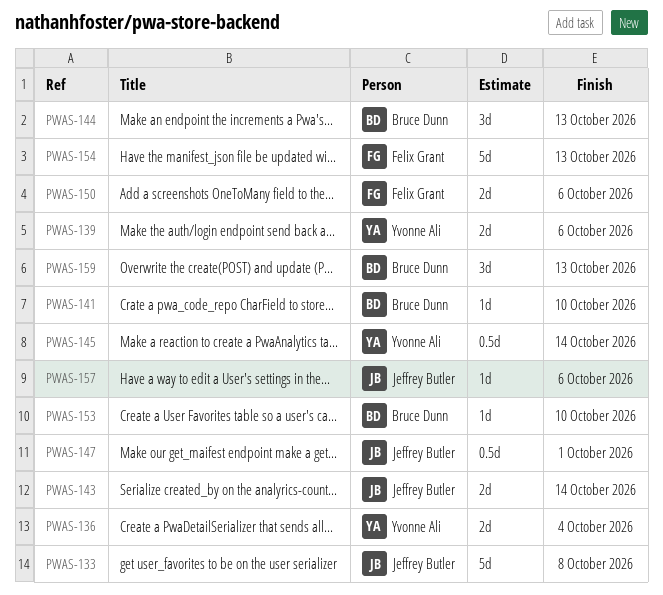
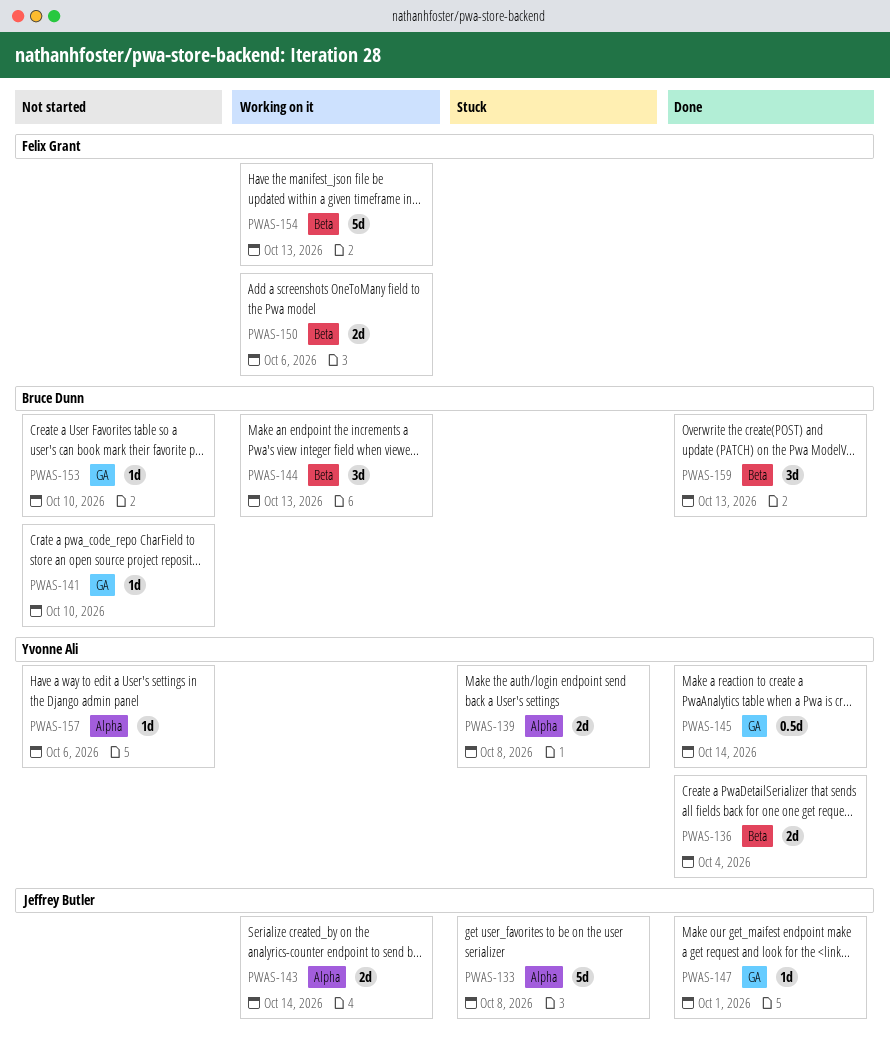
PWAS-139, due: Oct 6 -> Oct 8
PWAS-147, estimate: 0.5d -> 1d
PWAS-157, owner: Jeffrey Butler -> Yvonne Ali

